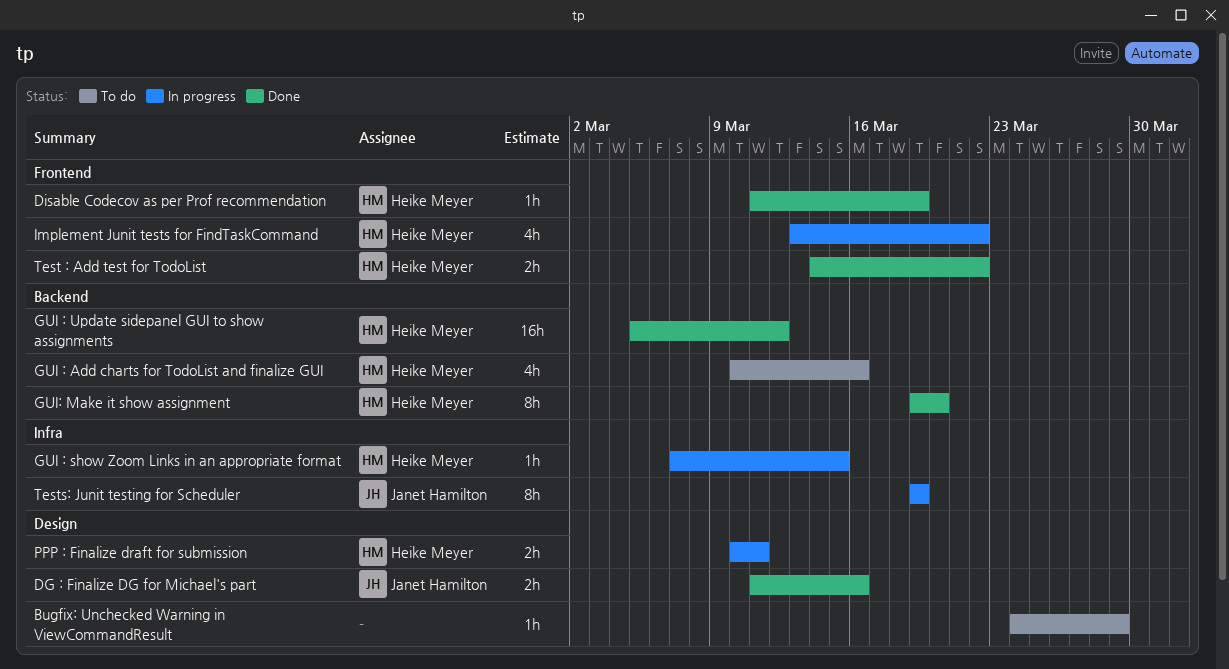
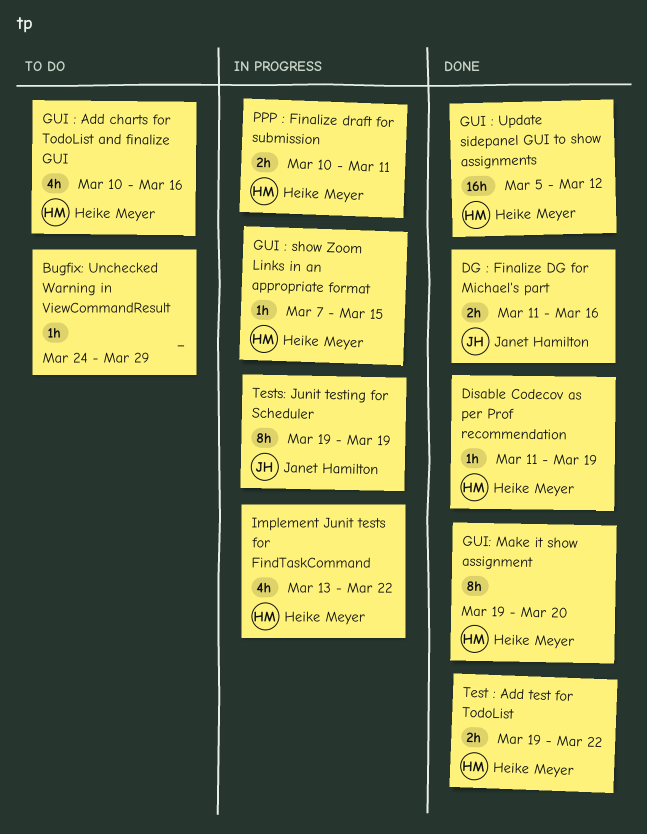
Test : Add test for TodoList, start: Mar 14 -> Mar 19

